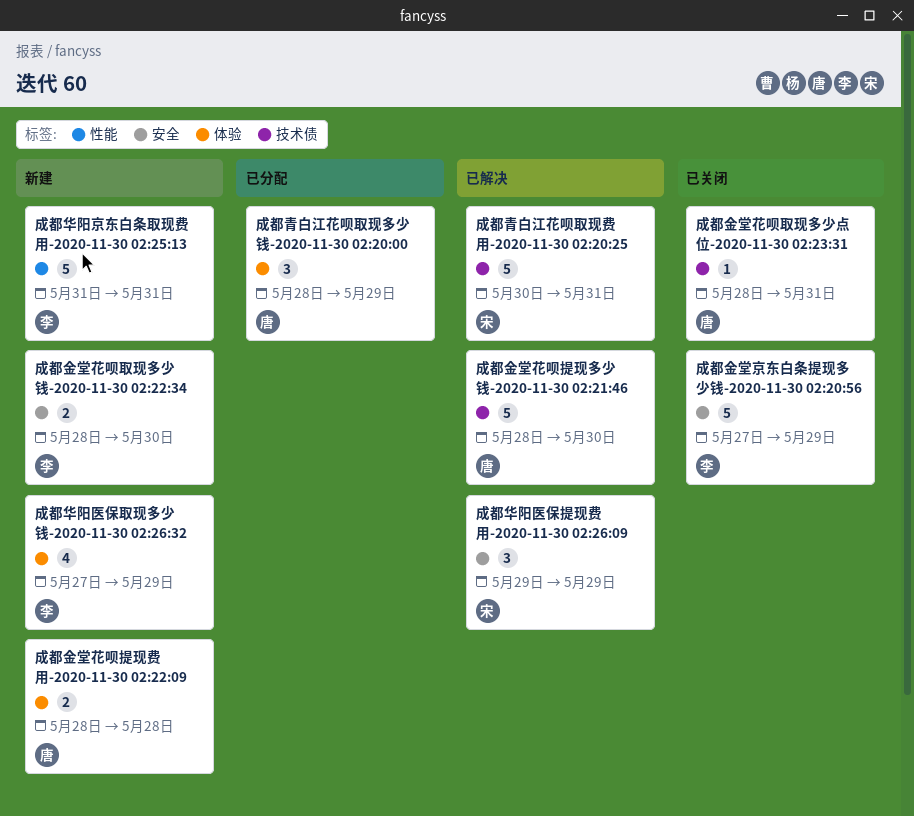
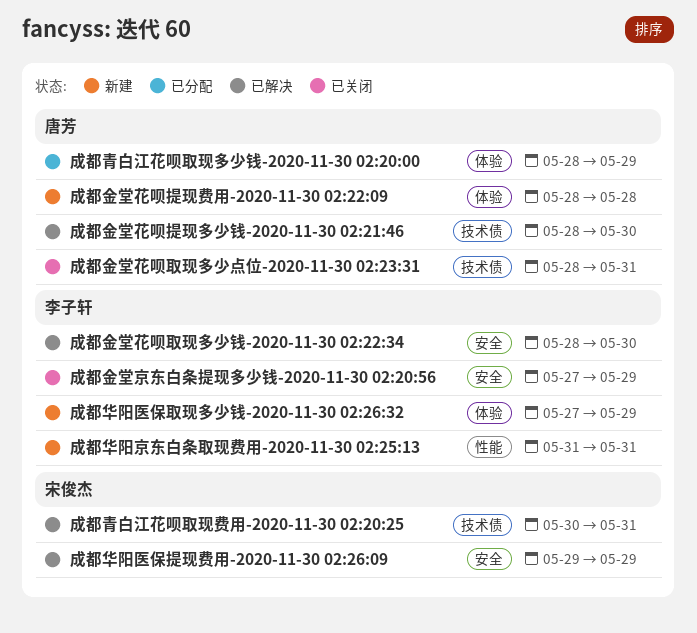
成都金堂花呗取现多少钱-2020-11-30 02:22:34, status: 新建 -> 已解决

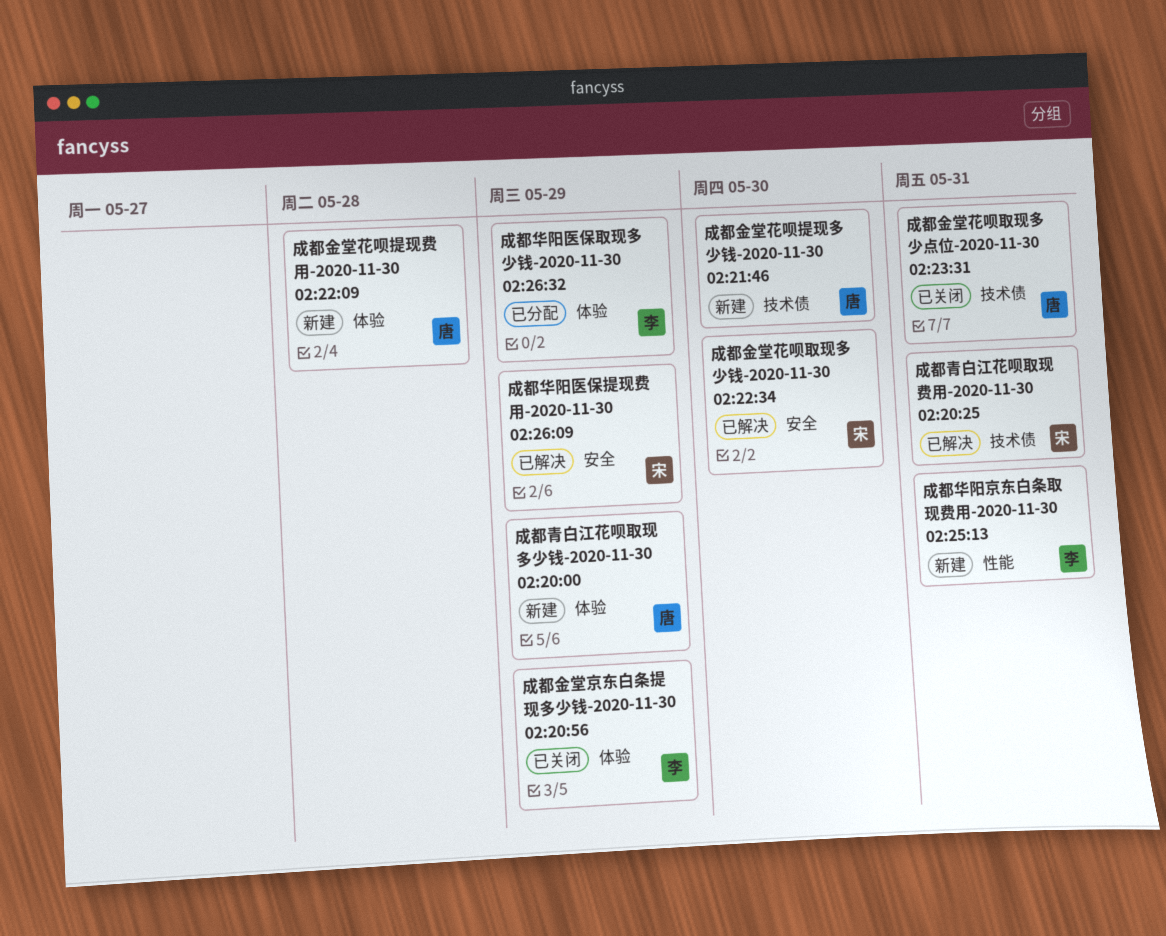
成都华阳医保取现多少钱-2020-11-30 02:26:32, status: 新建 -> 已分配
成都金堂京东白条提现多少钱-2020-11-30 02:20:56, label: 安全 -> 体验
成都金堂花呗取现多少钱-2020-11-30 02:22:34, owner: 李子轩 -> 宋俊杰
成都金堂花呗提现多少钱-2020-11-30 02:21:46, status: 已解决 -> 新建
成都青白江花呗取现多少钱-2020-11-30 02:20:00, status: 已分配 -> 新建

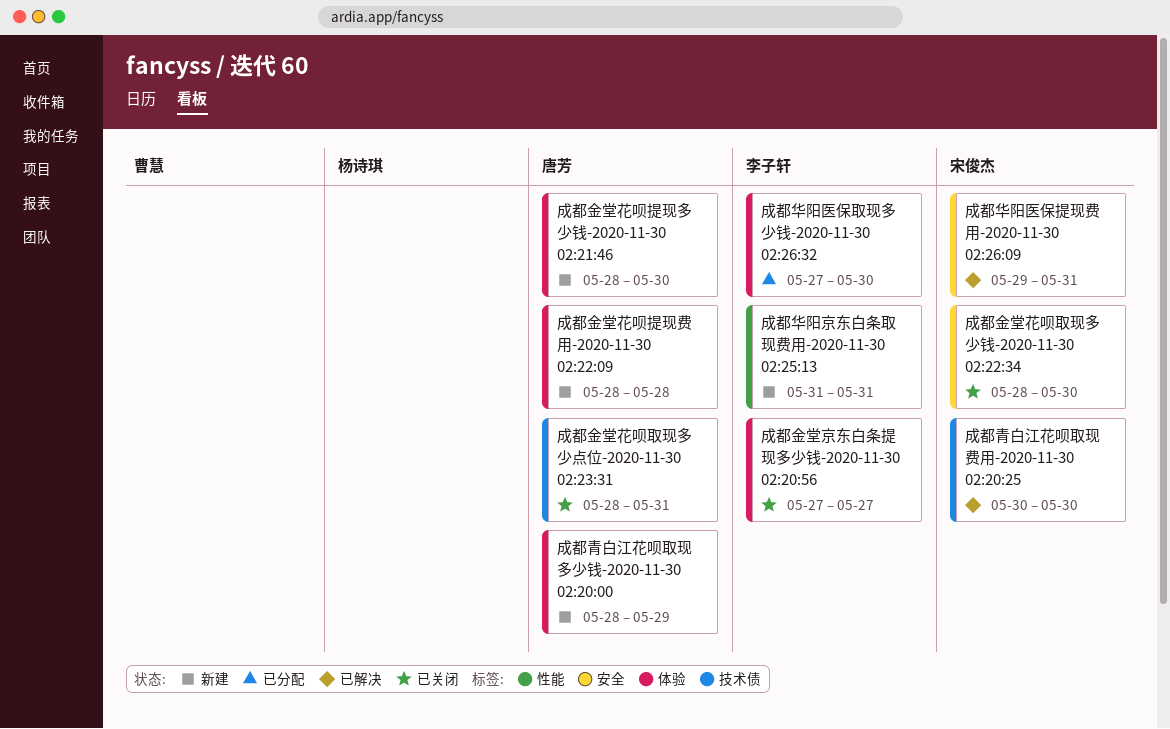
成都华阳医保取现多少钱-2020-11-30 02:26:32, due: May 29 -> May 30
成都华阳医保提现费用-2020-11-30 02:26:09, due: May 29 -> May 31
成都金堂京东白条提现多少钱-2020-11-30 02:20:56, due: May 29 -> May 27
成都金堂花呗取现多少钱-2020-11-30 02:22:34, status: 已解决 -> 已关闭
成都金堂花呗提现多少钱-2020-11-30 02:21:46, label: 技术债 -> 体验
成都青白江花呗取现费用-2020-11-30 02:20:25, due: May 31 -> May 30

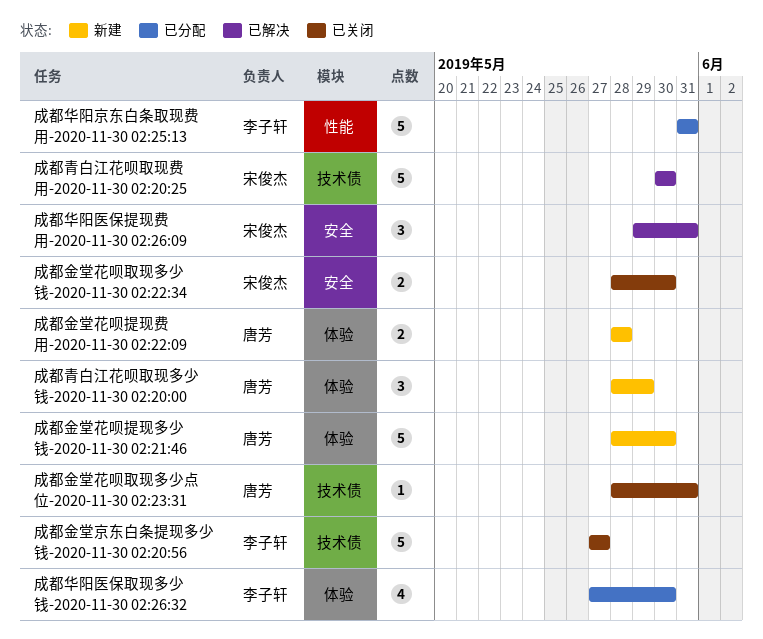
成都华阳京东白条取现费用-2020-11-30 02:25:13, status: 新建 -> 已分配
成都金堂京东白条提现多少钱-2020-11-30 02:20:56, label: 体验 -> 技术债

